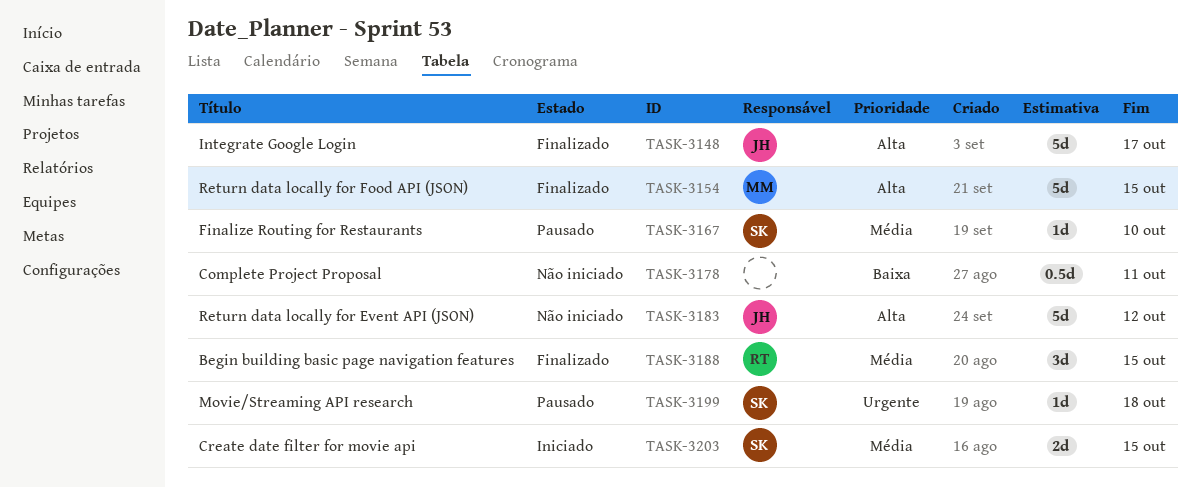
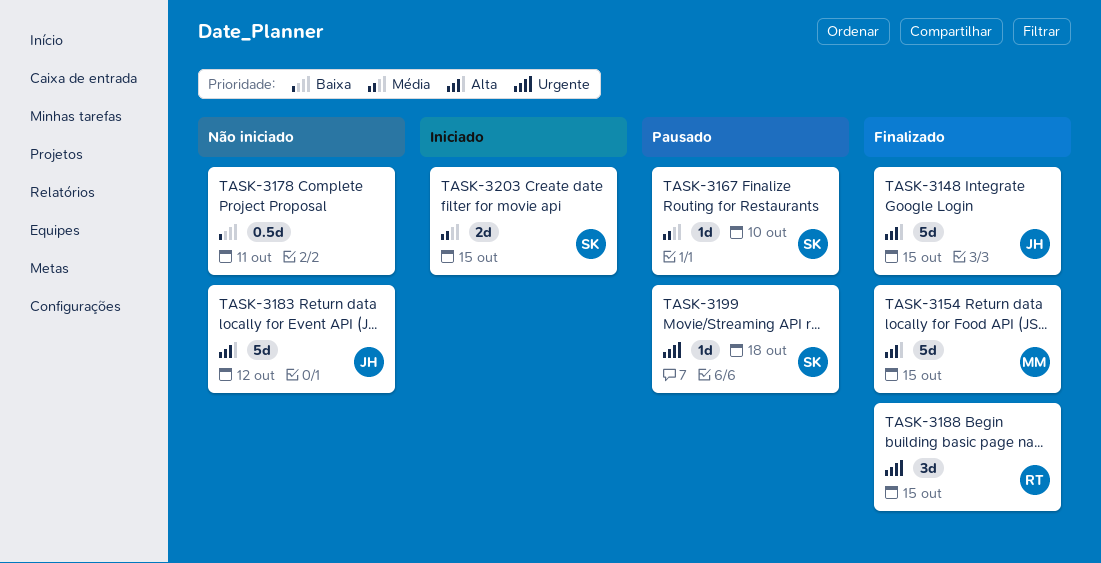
TASK-3148, due: Oct 17 -> Oct 15
TASK-3188, priority: Média -> Urgente

